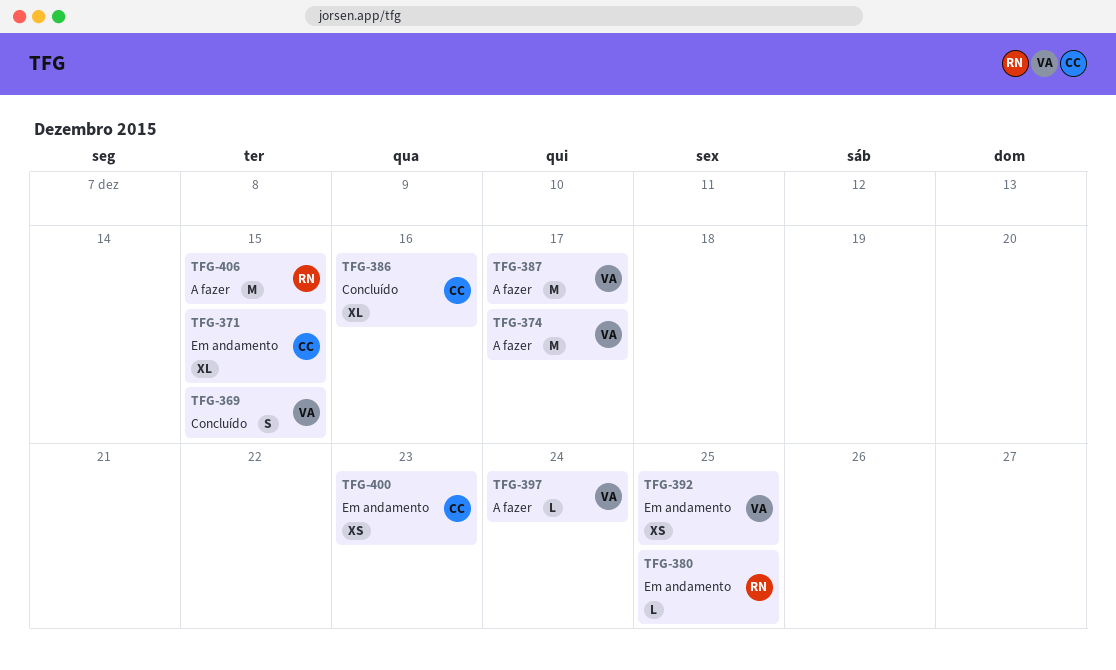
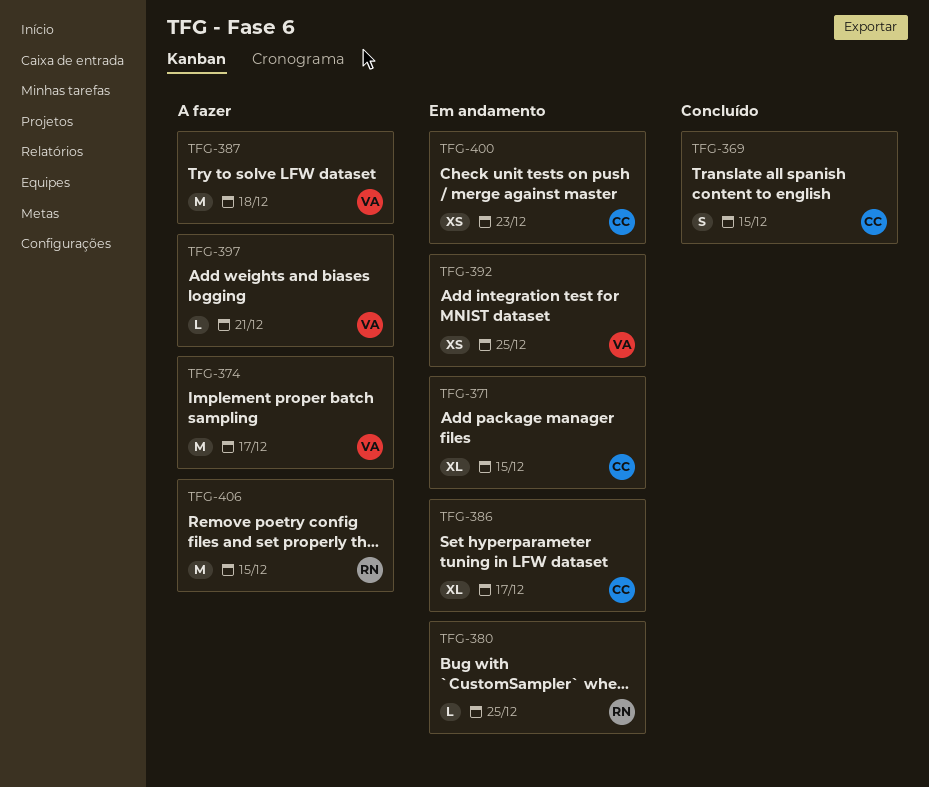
TFG-369, owner: VA -> CC
TFG-386, status: Concluído -> Em andamento
TFG-386, due: Dec 16 -> Dec 17
TFG-387, due: Dec 17 -> Dec 18
TFG-397, due: Dec 24 -> Dec 21

